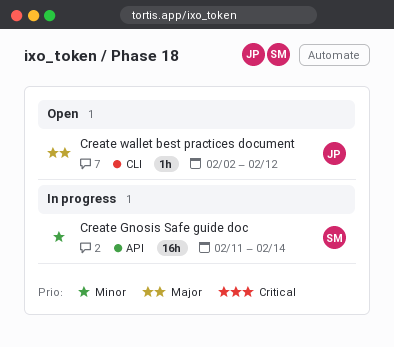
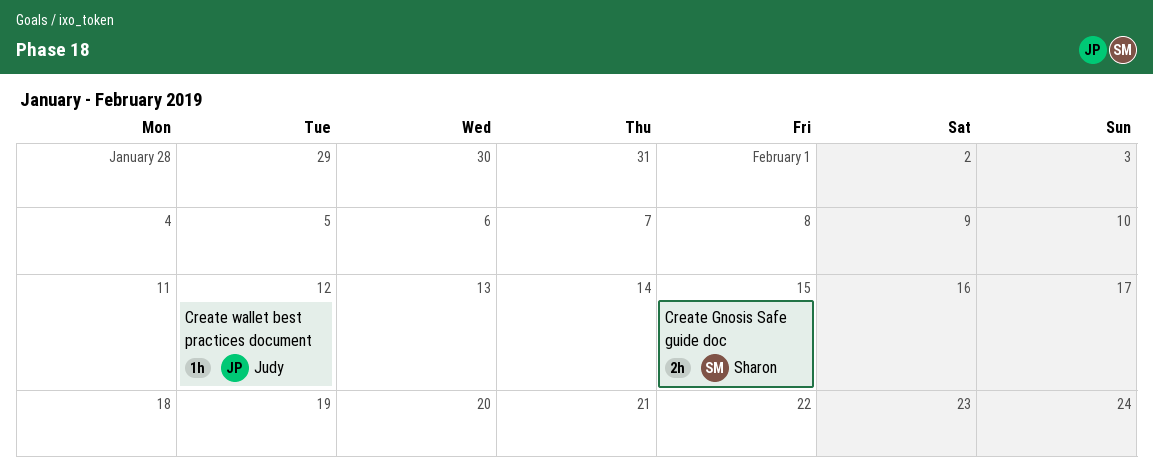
Create Gnosis Safe guide doc, estimate: 16h -> 2h
Create Gnosis Safe guide doc, due: Feb 14 -> Feb 15

